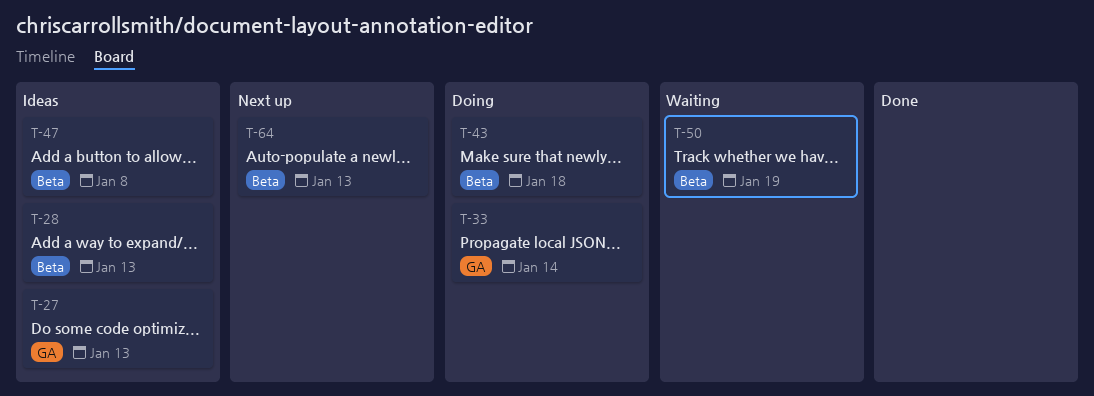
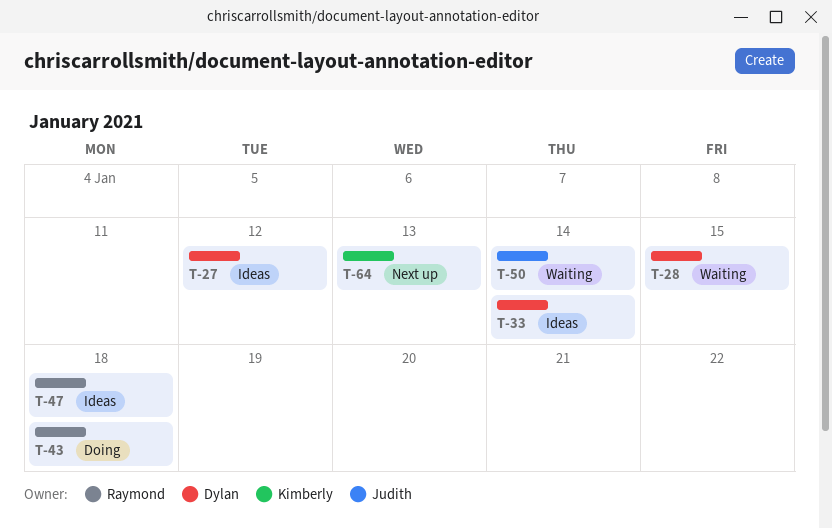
T-27, due: Jan 13 -> Jan 12
T-28, status: Ideas -> Waiting
T-28, due: Jan 13 -> Jan 15
T-33, status: Doing -> Ideas
T-47, due: Jan 8 -> Jan 18
T-50, due: Jan 19 -> Jan 14

